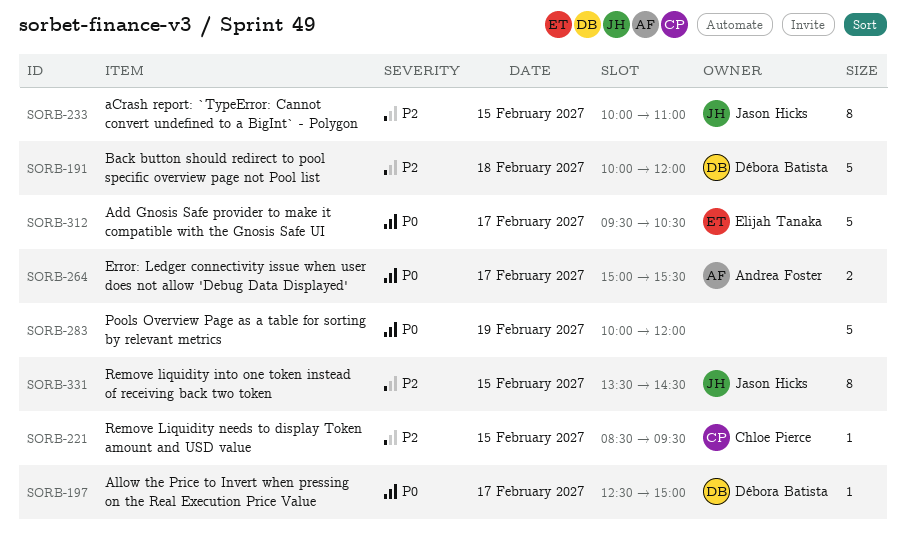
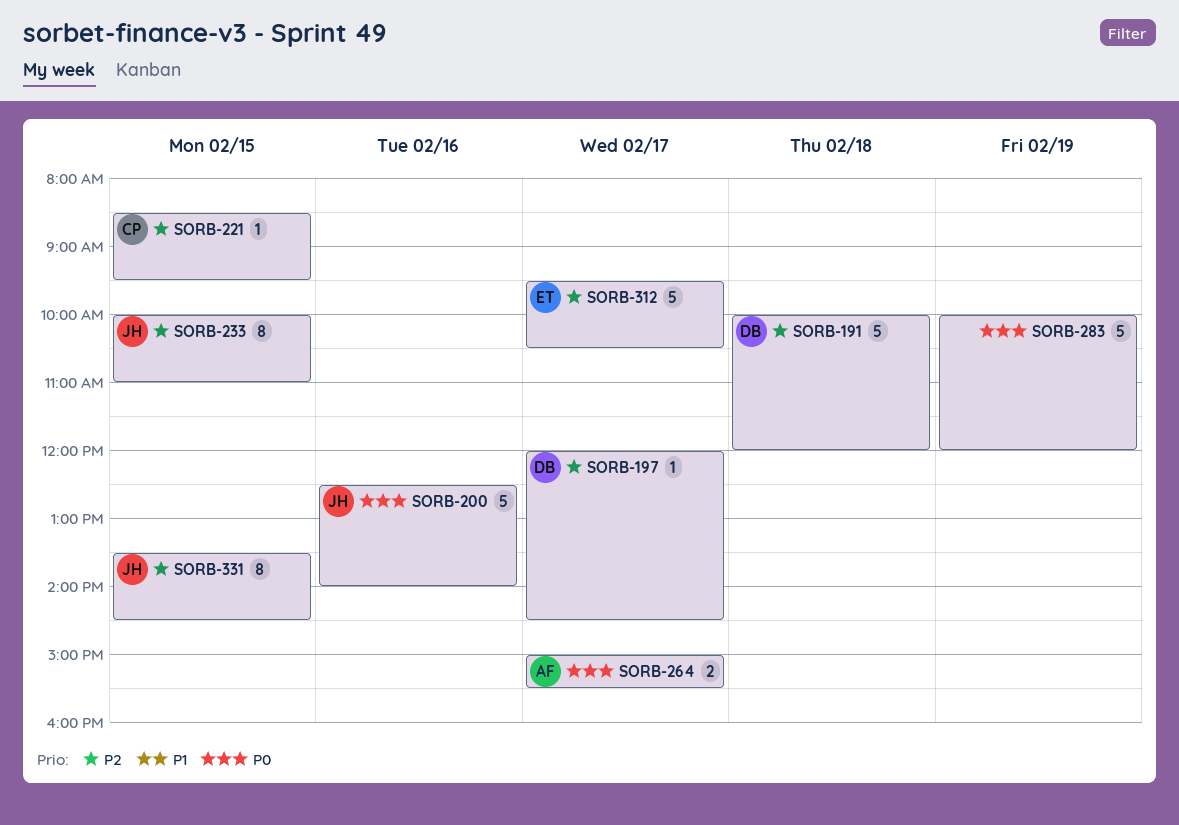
SORB-197, priority: P0 -> P2
SORB-197, begins: 12:30 -> 12:00
SORB-197, ends: 15:00 -> 14:30
SORB-200: none -> present
SORB-312, priority: P0 -> P2

